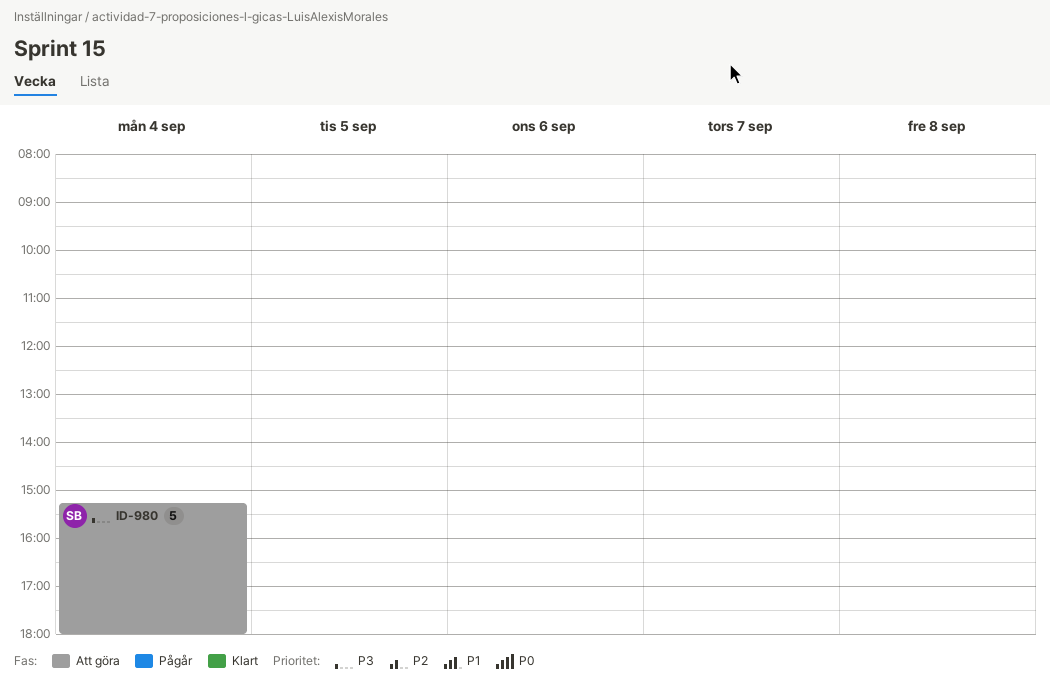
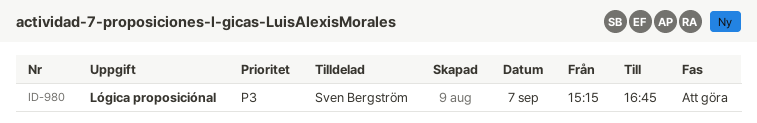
ID-980, day: Sep 4 -> Sep 7
ID-980, ends: 18:00 -> 16:45

